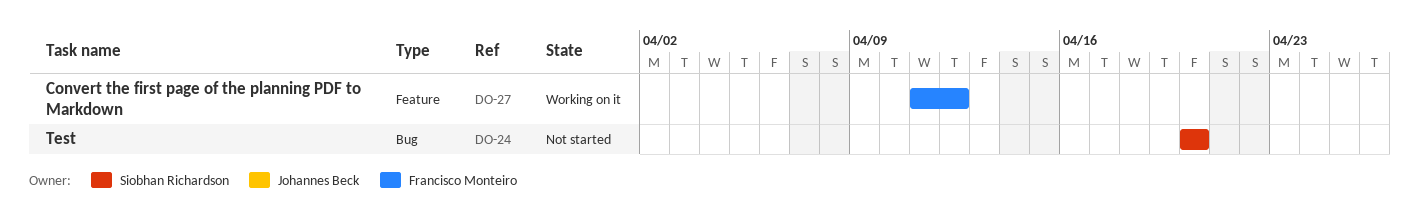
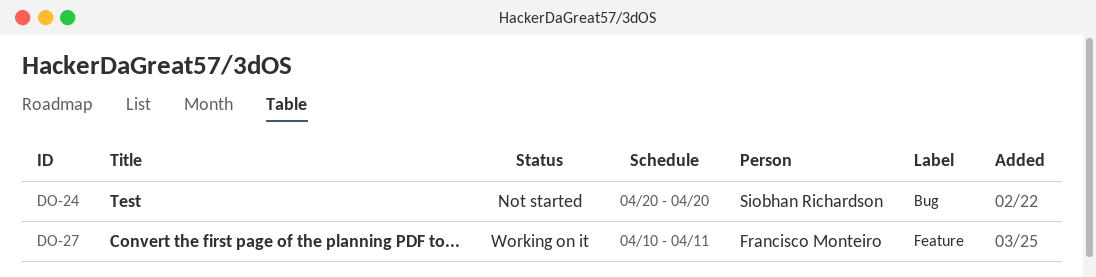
DO-27, start: Apr 11 -> Apr 10
DO-27, due: Apr 12 -> Apr 11

